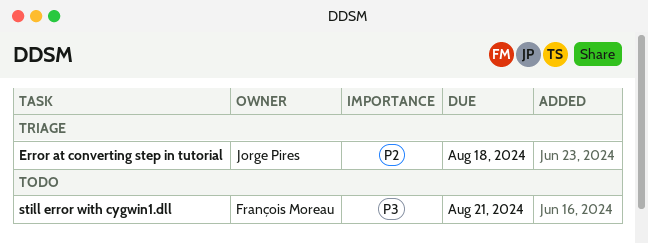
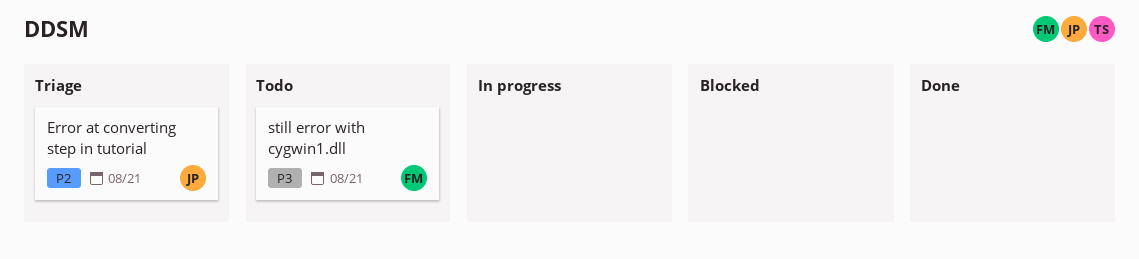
Error at converting step in tutorial, due: Aug 18 -> Aug 21

